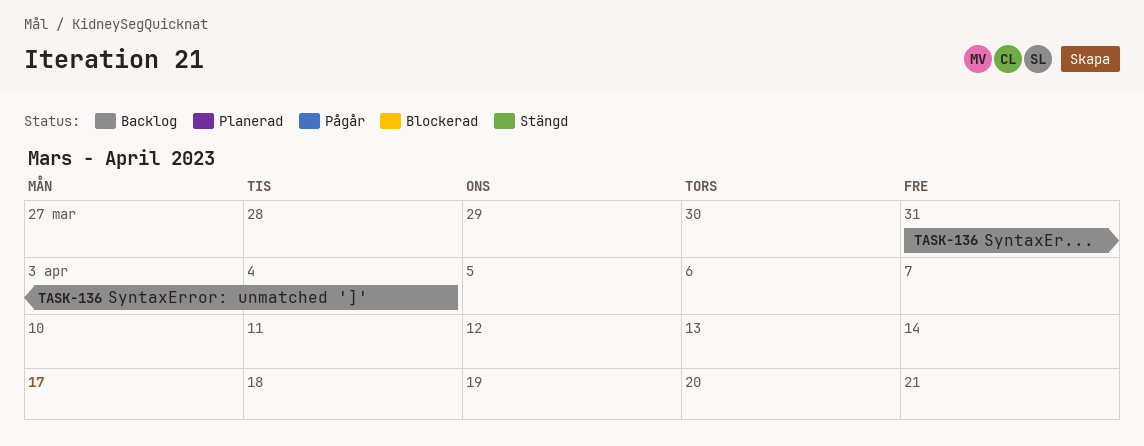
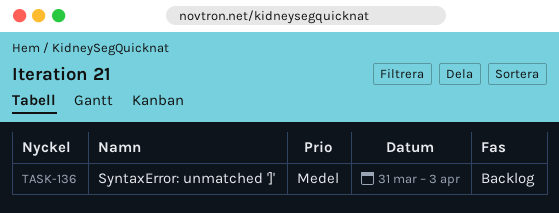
TASK-136, due: Apr 4 -> Apr 3

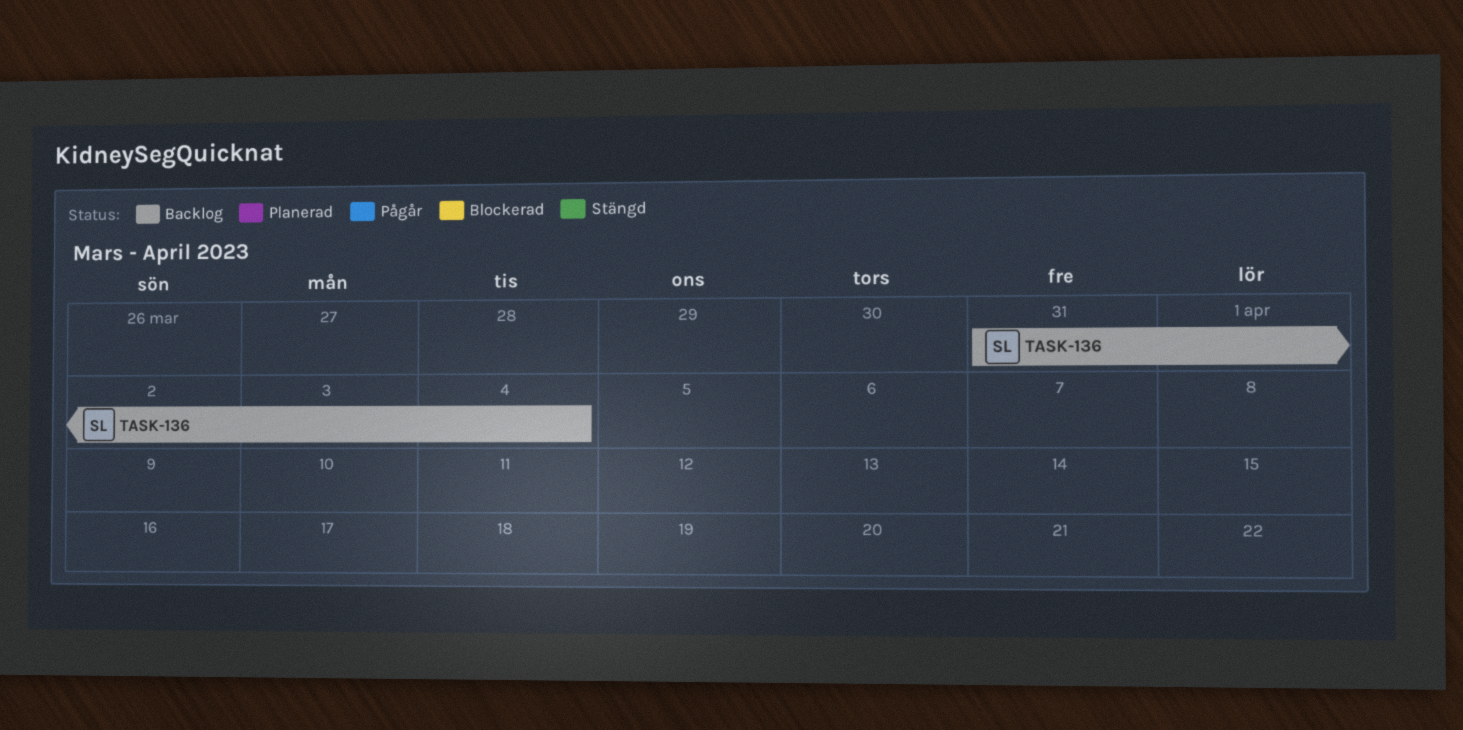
TASK-136, due: Apr 3 -> Apr 4

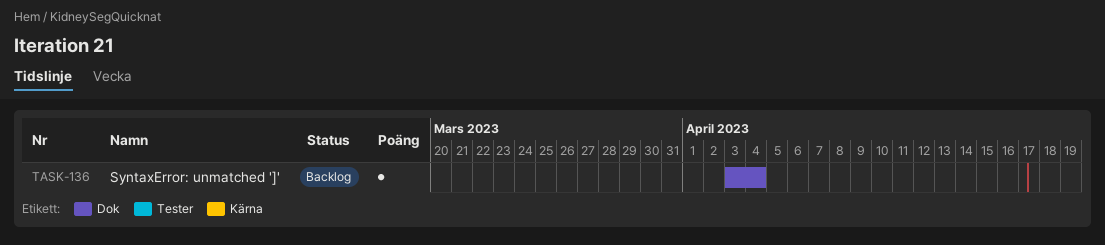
TASK-136, start: Mar 31 -> Apr 3

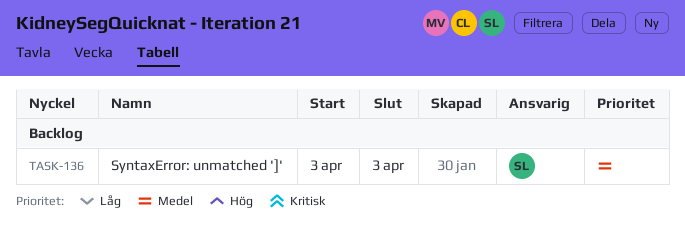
TASK-136, due: Apr 4 -> Apr 3

